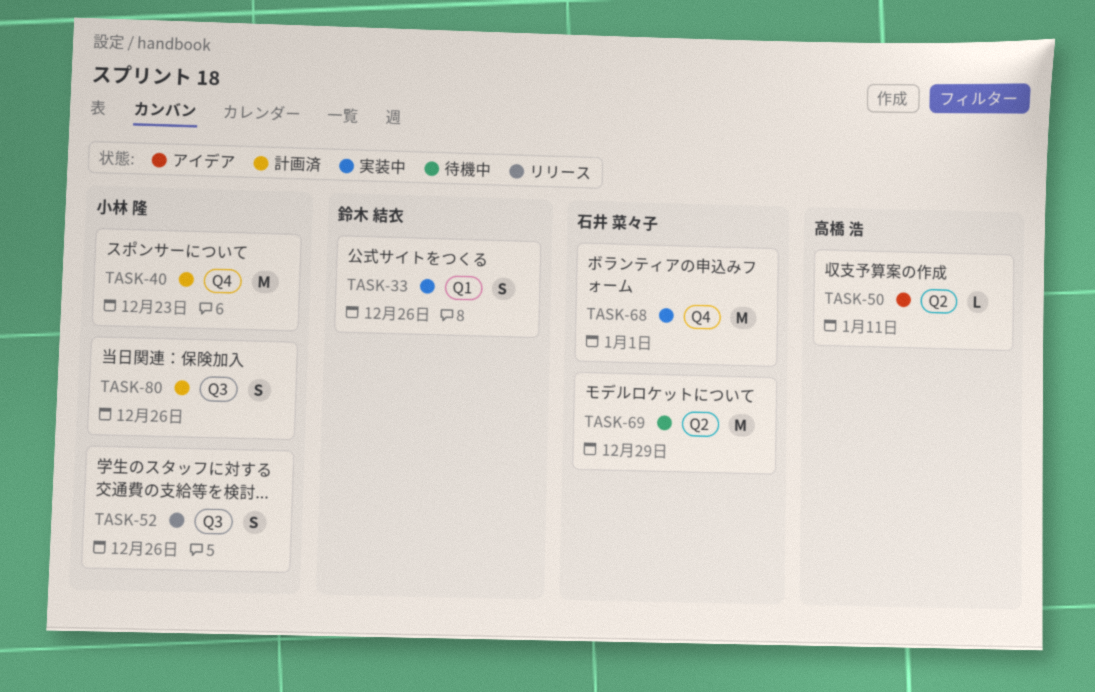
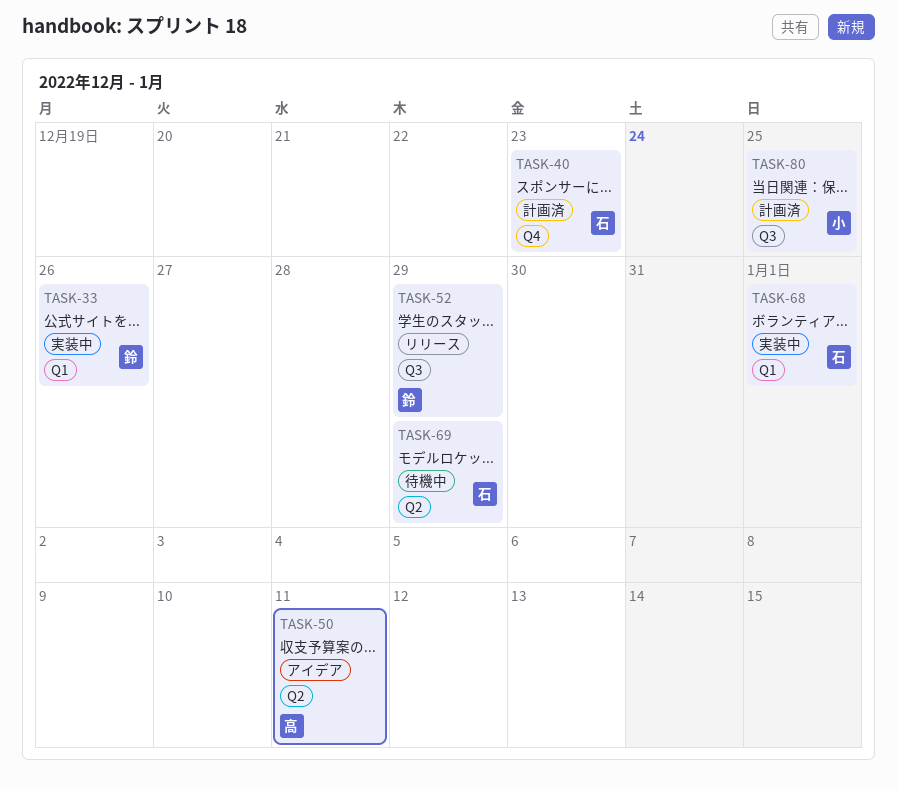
TASK-40, owner: 小林 隆 -> 石井 菜々子
TASK-52, owner: 小林 隆 -> 鈴木 結衣
TASK-52, due: Dec 26 -> Dec 29
TASK-68, label: Q4 -> Q1
TASK-80, due: Dec 26 -> Dec 25

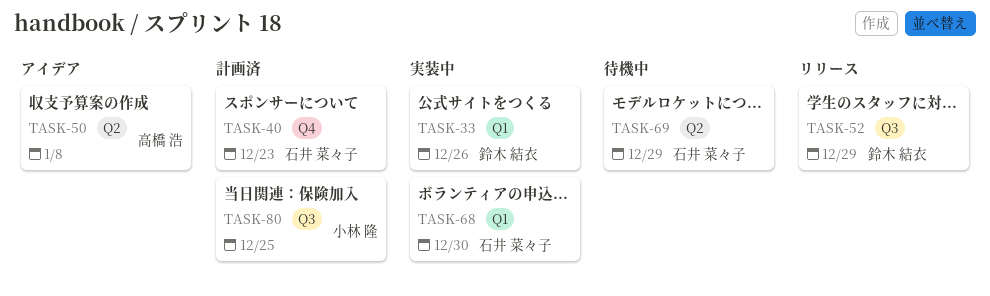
TASK-50, due: Jan 11 -> Jan 8
TASK-68, due: Jan 1 -> Dec 30

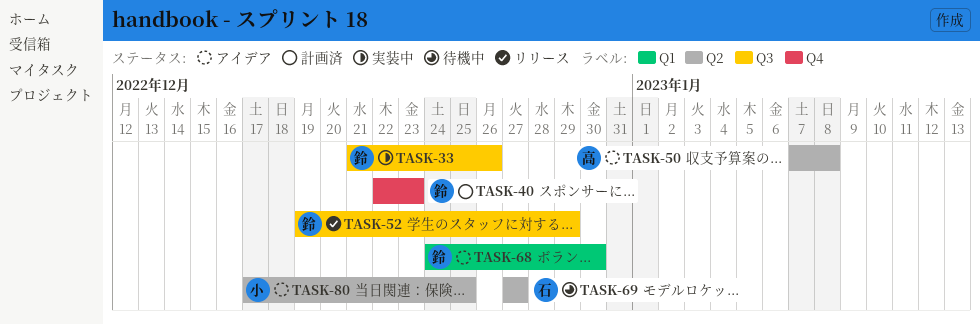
TASK-33, label: Q1 -> Q3
TASK-40, owner: 石井 菜々子 -> 鈴木 結衣
TASK-68, status: 実装中 -> アイデア
TASK-68, owner: 石井 菜々子 -> 鈴木 結衣
TASK-69, due: Dec 29 -> Dec 27
TASK-80, status: 計画済 -> アイデア
TASK-80, label: Q3 -> Q2

